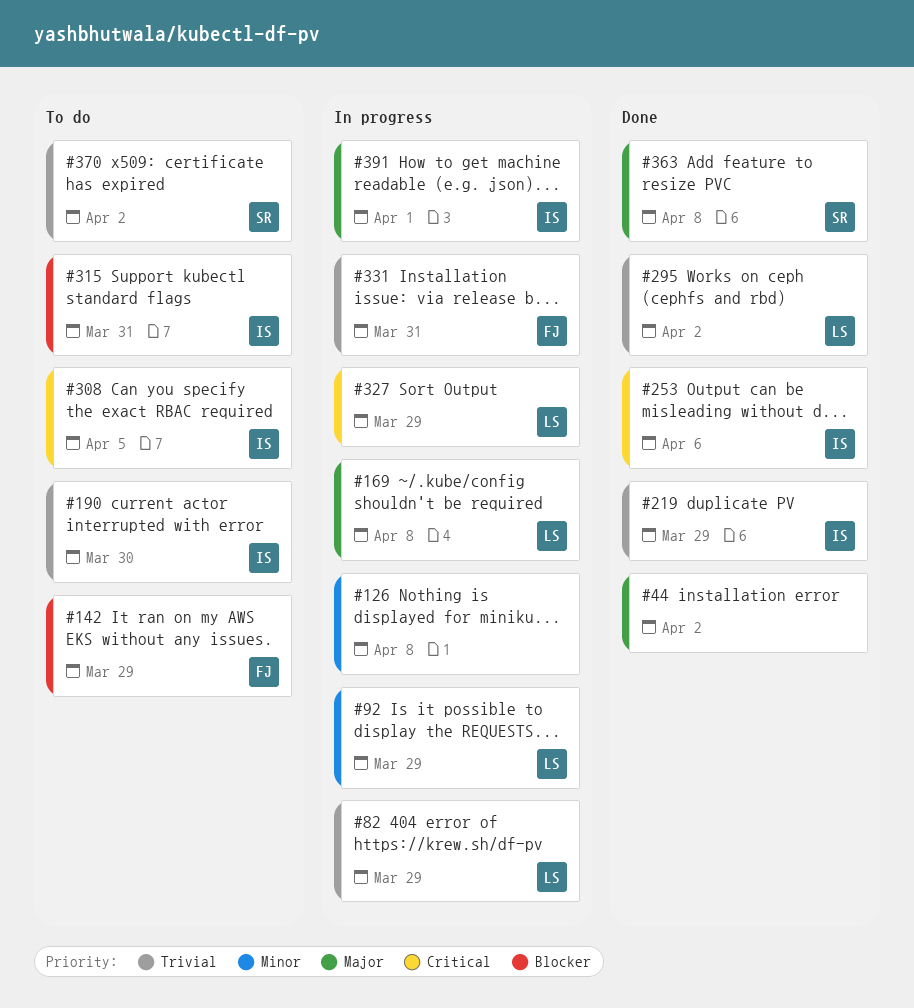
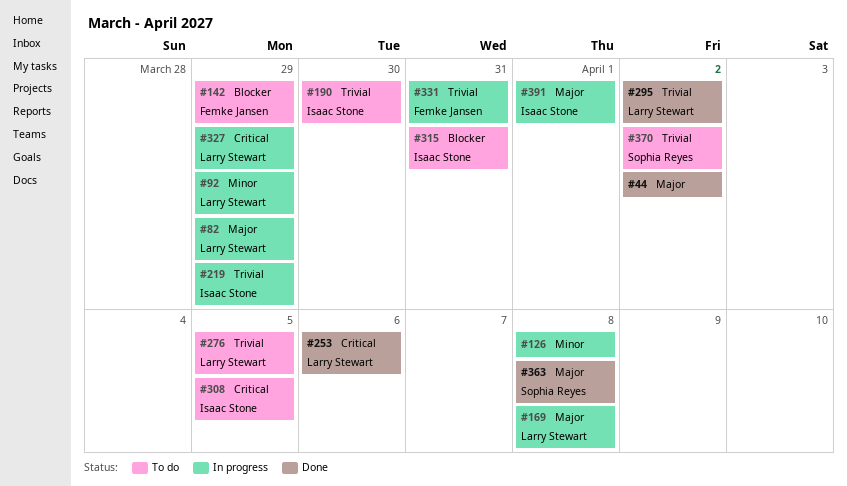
#82, priority: Trivial -> Major
#219, status: Done -> In progress
#253, owner: Isaac Stone -> Larry Stewart
#276: none -> present

